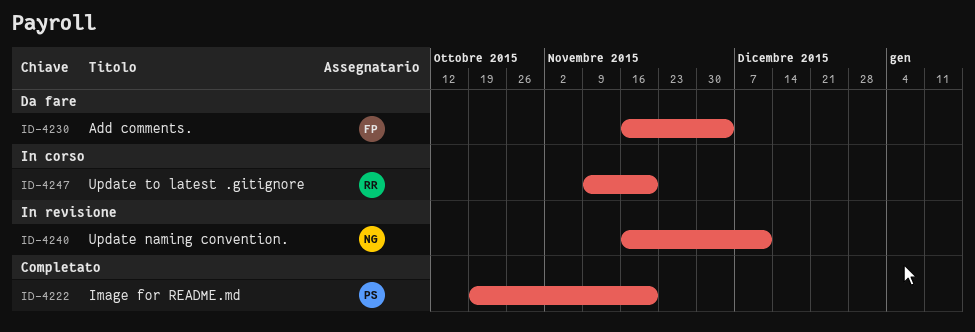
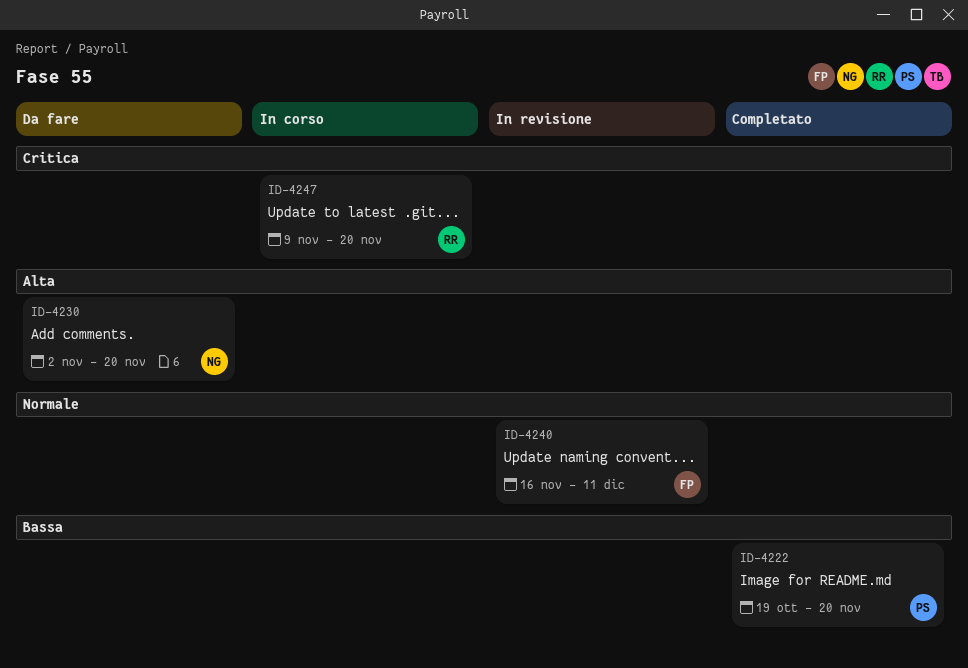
ID-4230, owner: FP -> NG
ID-4230, start: Nov 16 -> Nov 2
ID-4230, due: Dec 4 -> Nov 20
ID-4240, owner: NG -> FP

